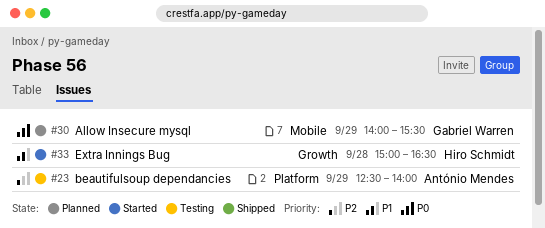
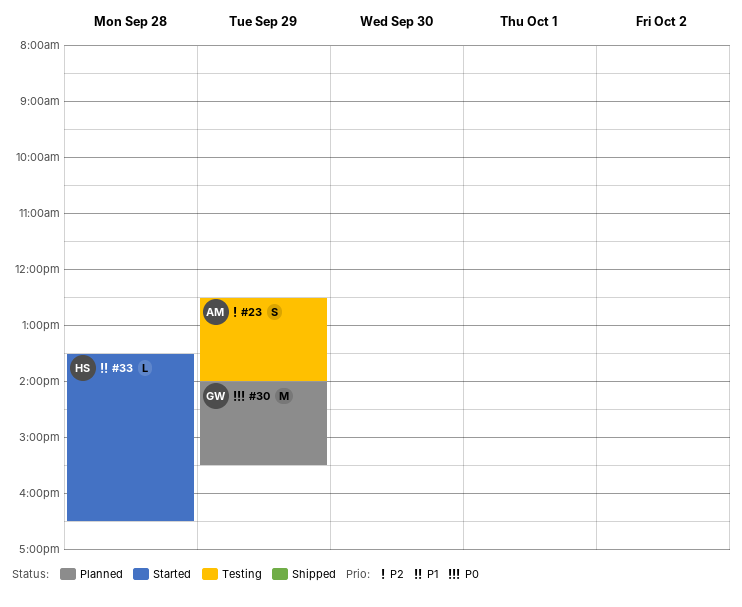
#33, begins: 15:00 -> 13:30

